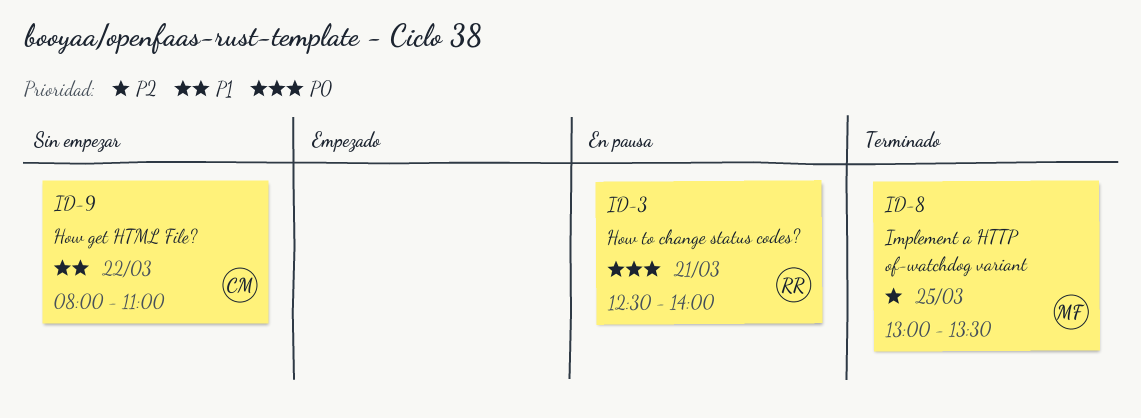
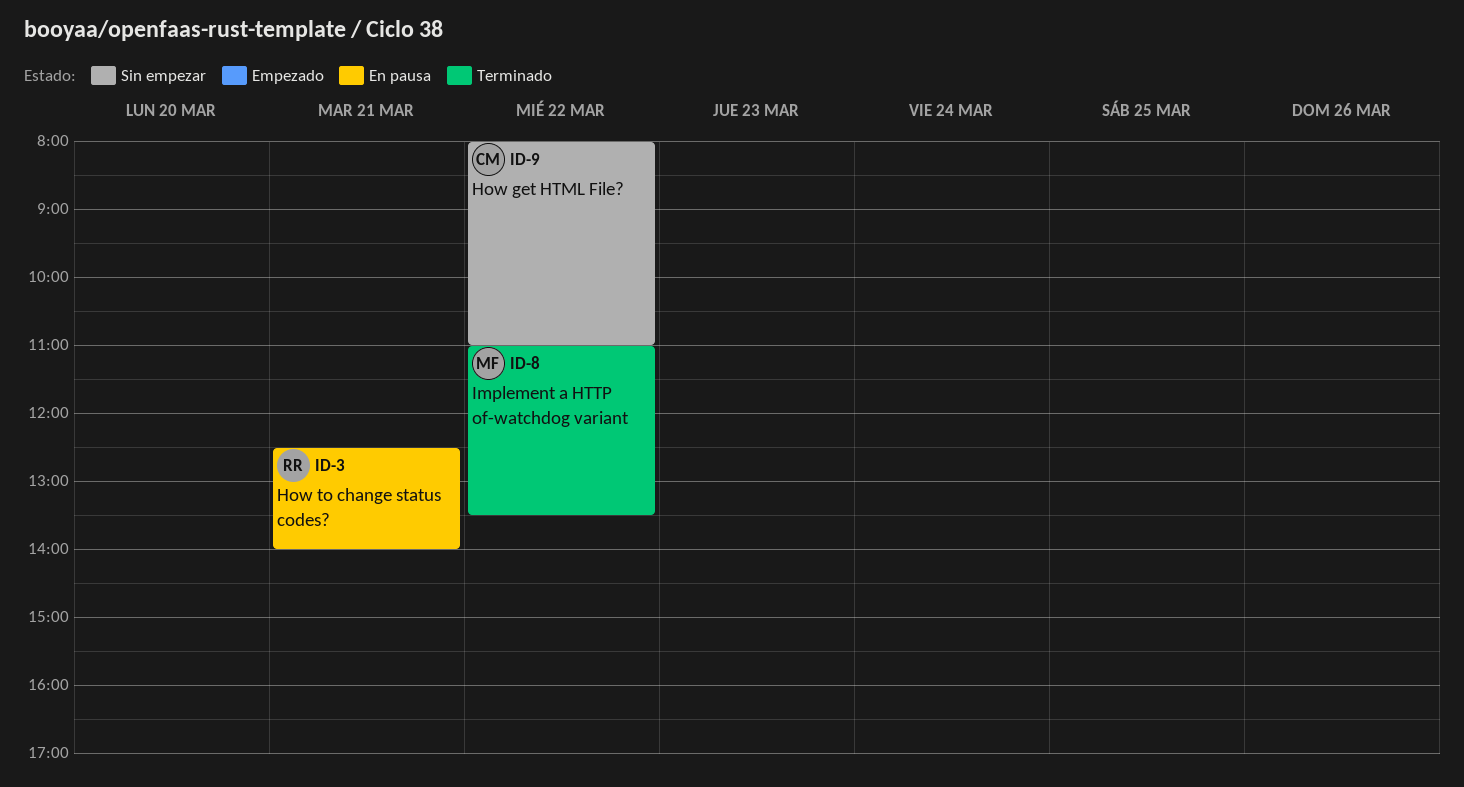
ID-8, day: Mar 25 -> Mar 22
ID-8, begins: 13:00 -> 11:00

